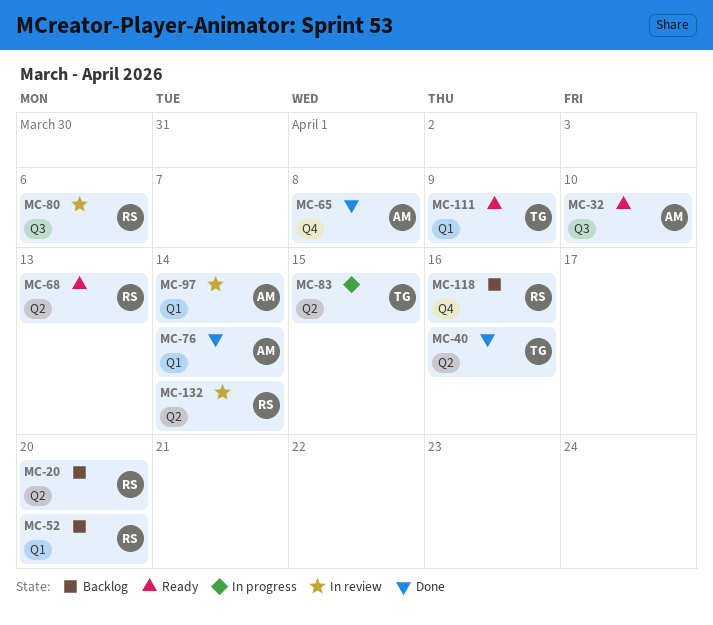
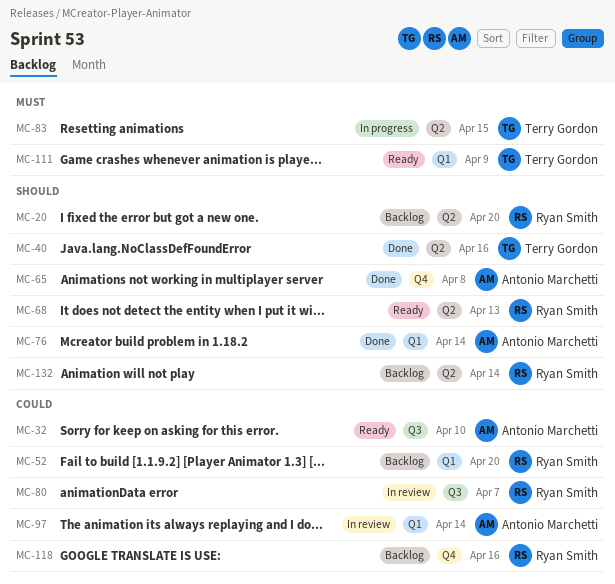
MC-80, due: Apr 6 -> Apr 7
MC-132, status: In review -> Backlog

